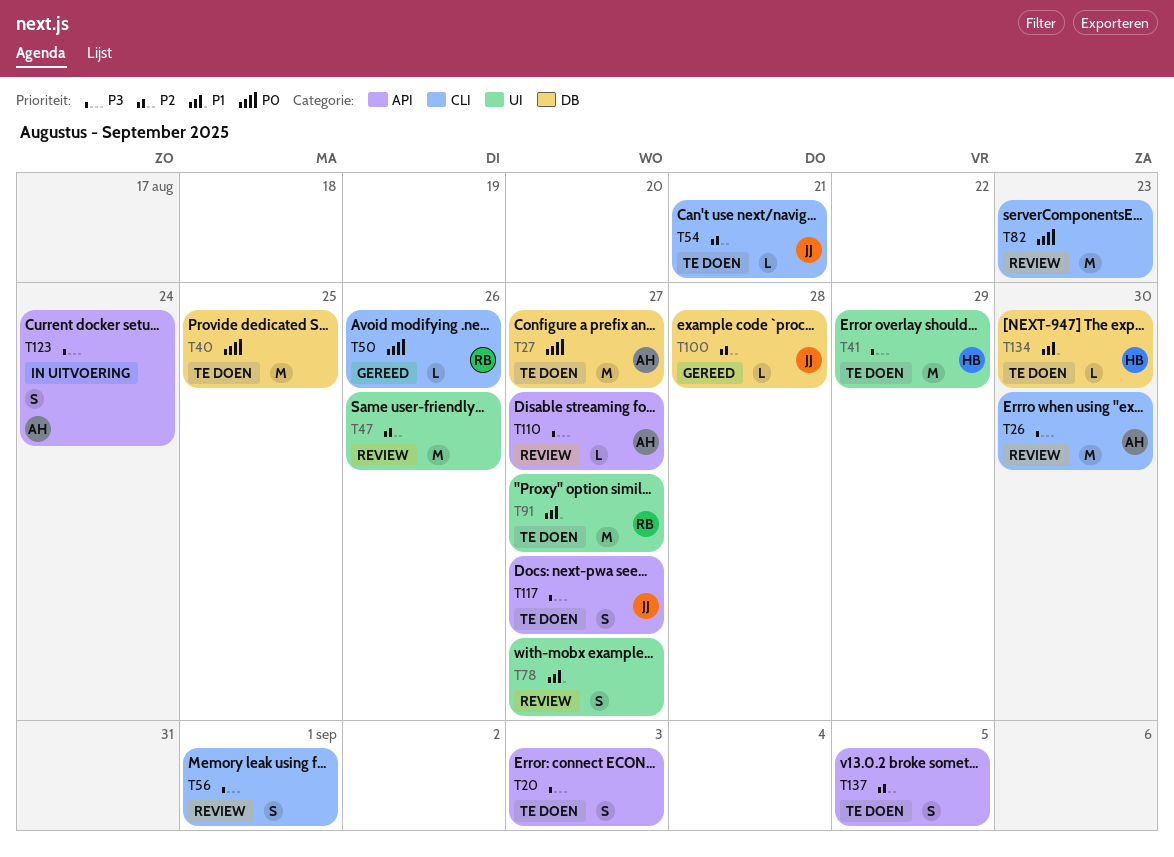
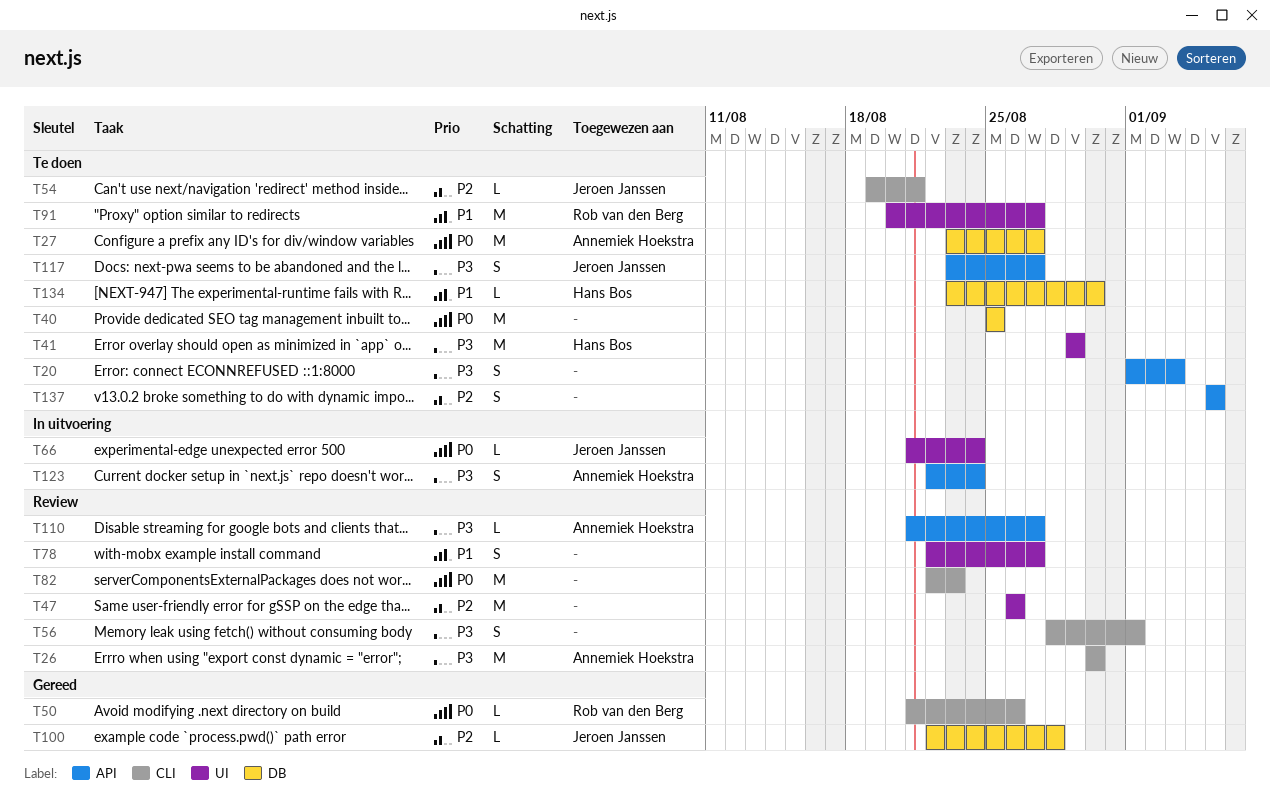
T66: none -> present

